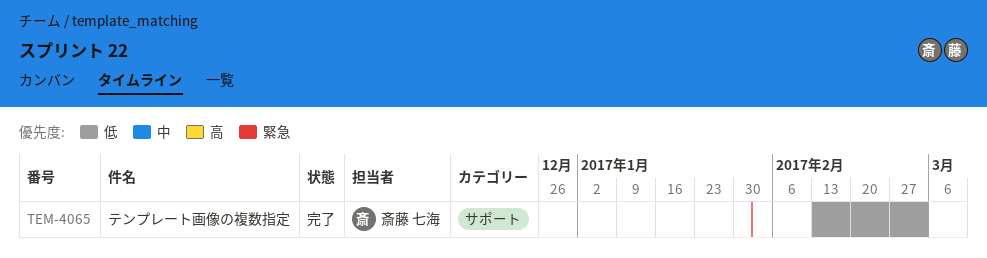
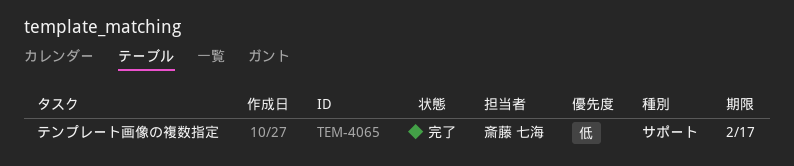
TEM-4065, due: Mar 3 -> Feb 17

